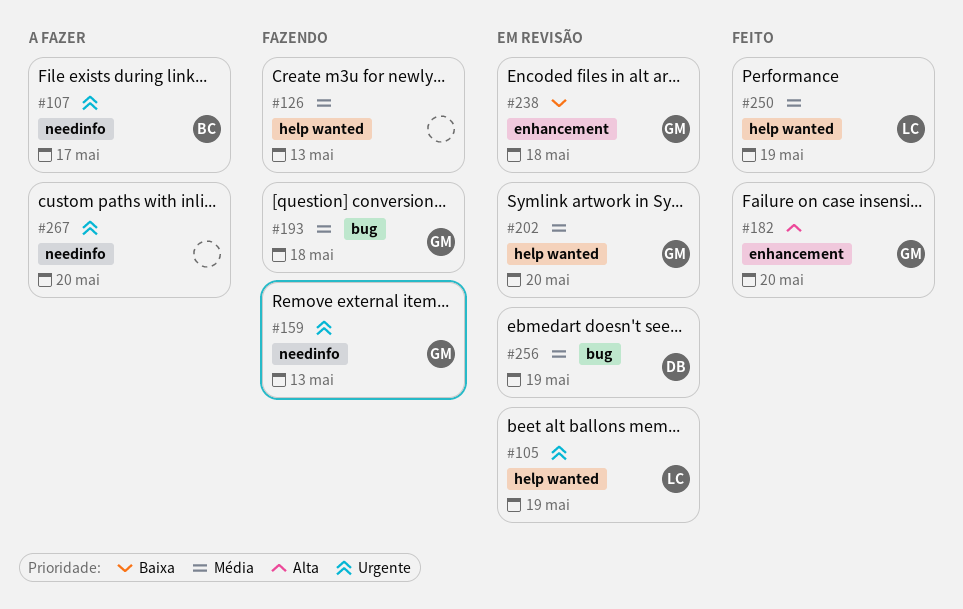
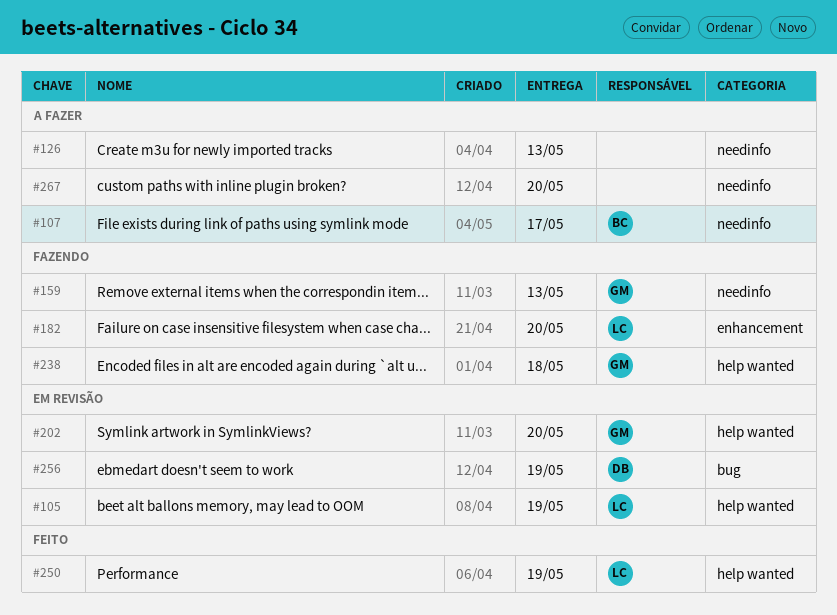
#126, status: Fazendo -> A fazer
#126, label: help wanted -> needinfo
#182, status: Feito -> Fazendo
#182, owner: GM -> LC
#193: present -> none
#238, status: Em revisão -> Fazendo
#238, label: enhancement -> help wanted

